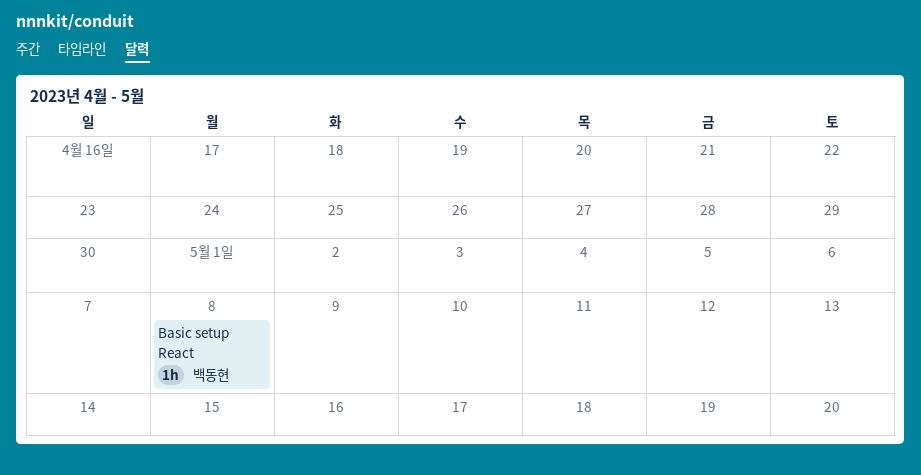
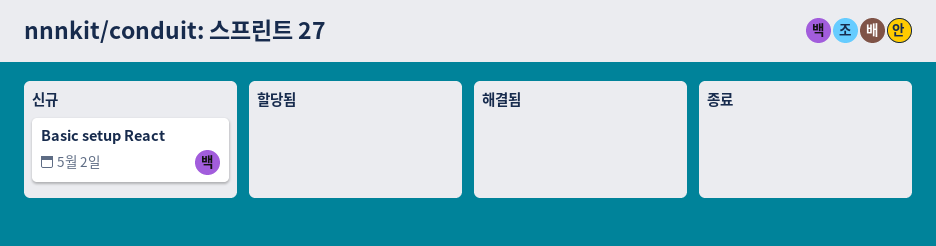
Basic setup React, due: May 8 -> May 2

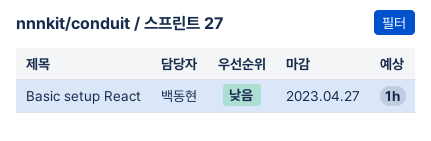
Basic setup React, due: May 2 -> Apr 27

